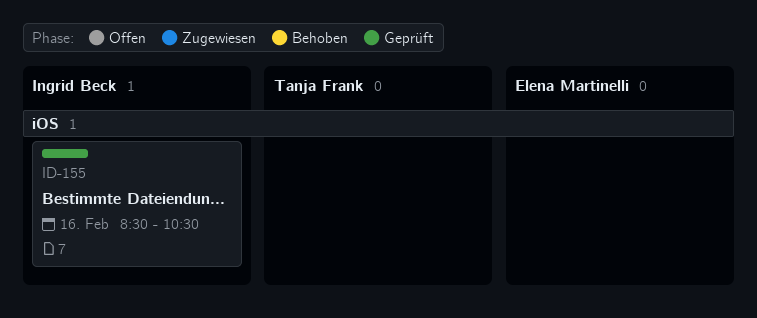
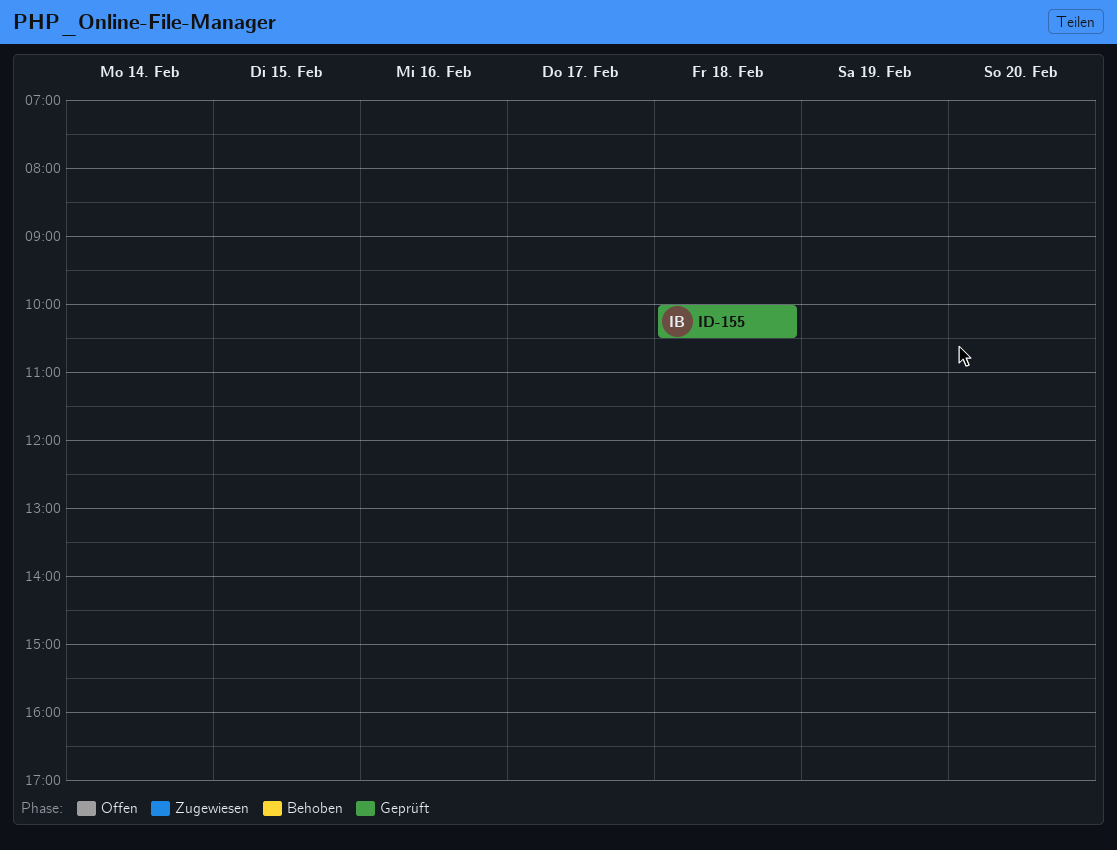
ID-155, day: Feb 16 -> Feb 18
ID-155, begins: 08:30 -> 10:00

